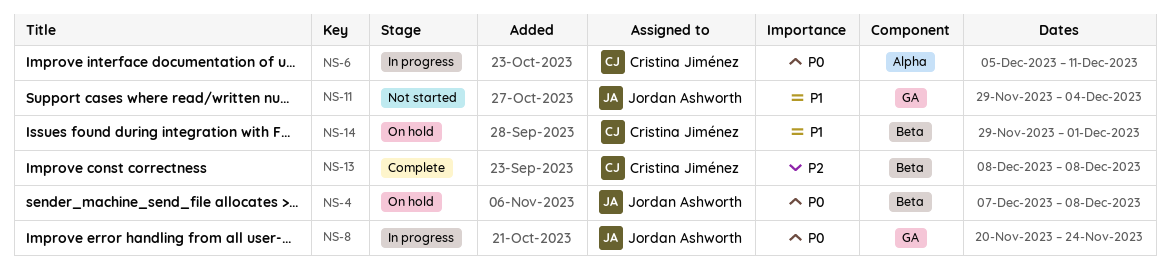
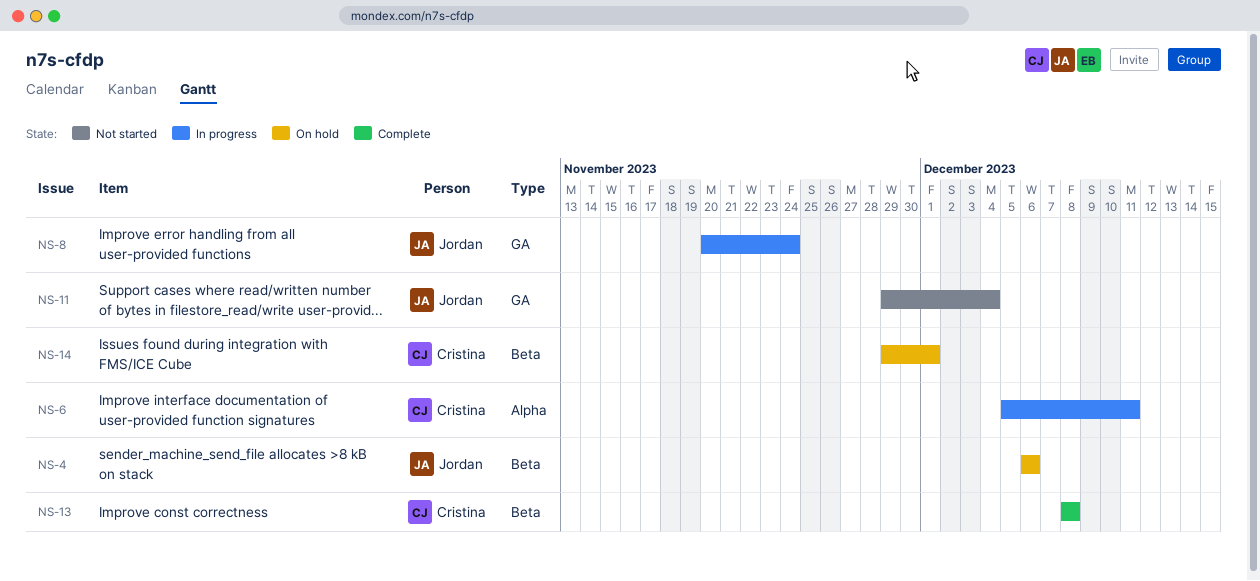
NS-4, start: Dec 7 -> Dec 6
NS-4, due: Dec 8 -> Dec 6

